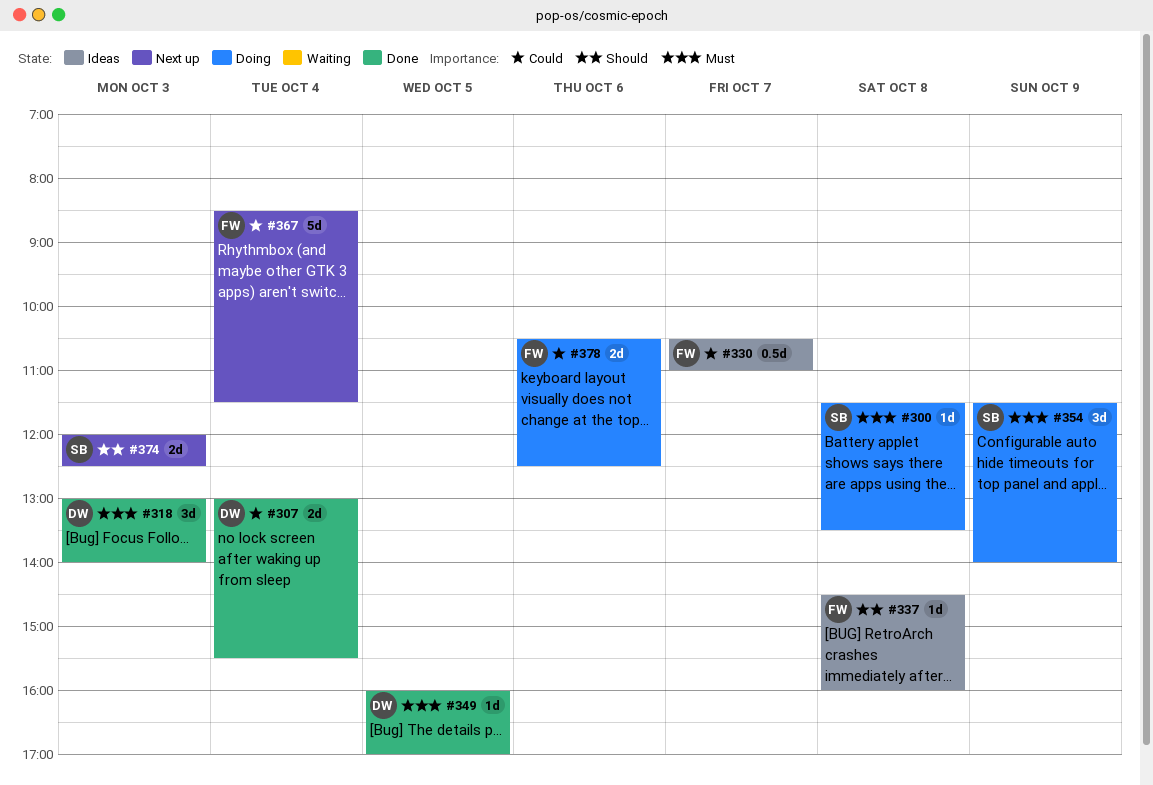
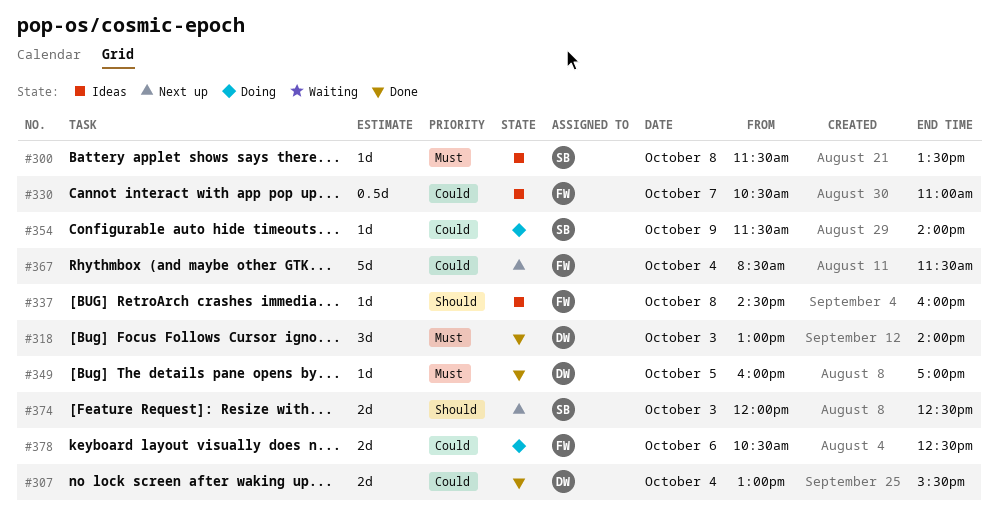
#300, status: Doing -> Ideas
#354, priority: Must -> Could
#354, estimate: 3d -> 1d

